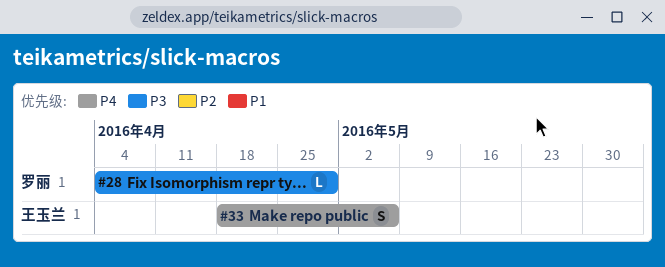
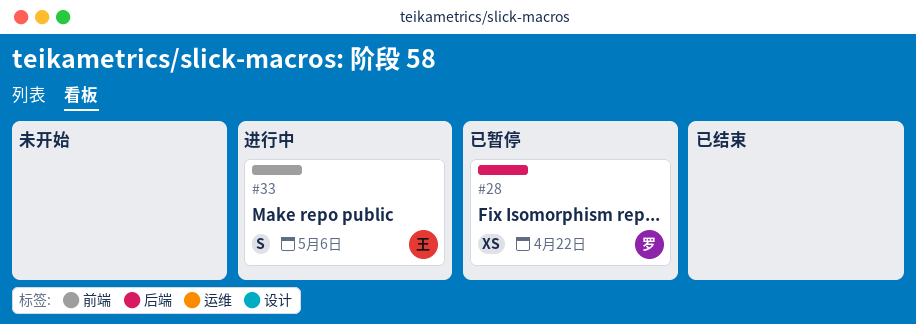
#28, estimate: L -> XS
#28, due: Apr 29 -> Apr 22

